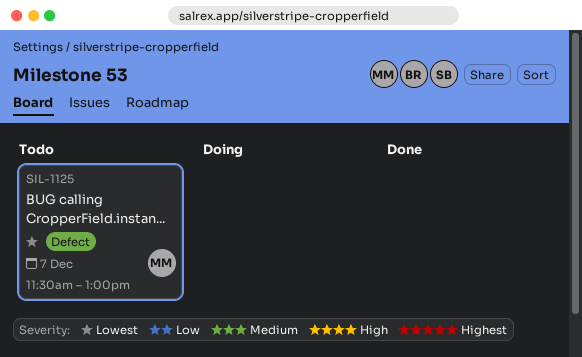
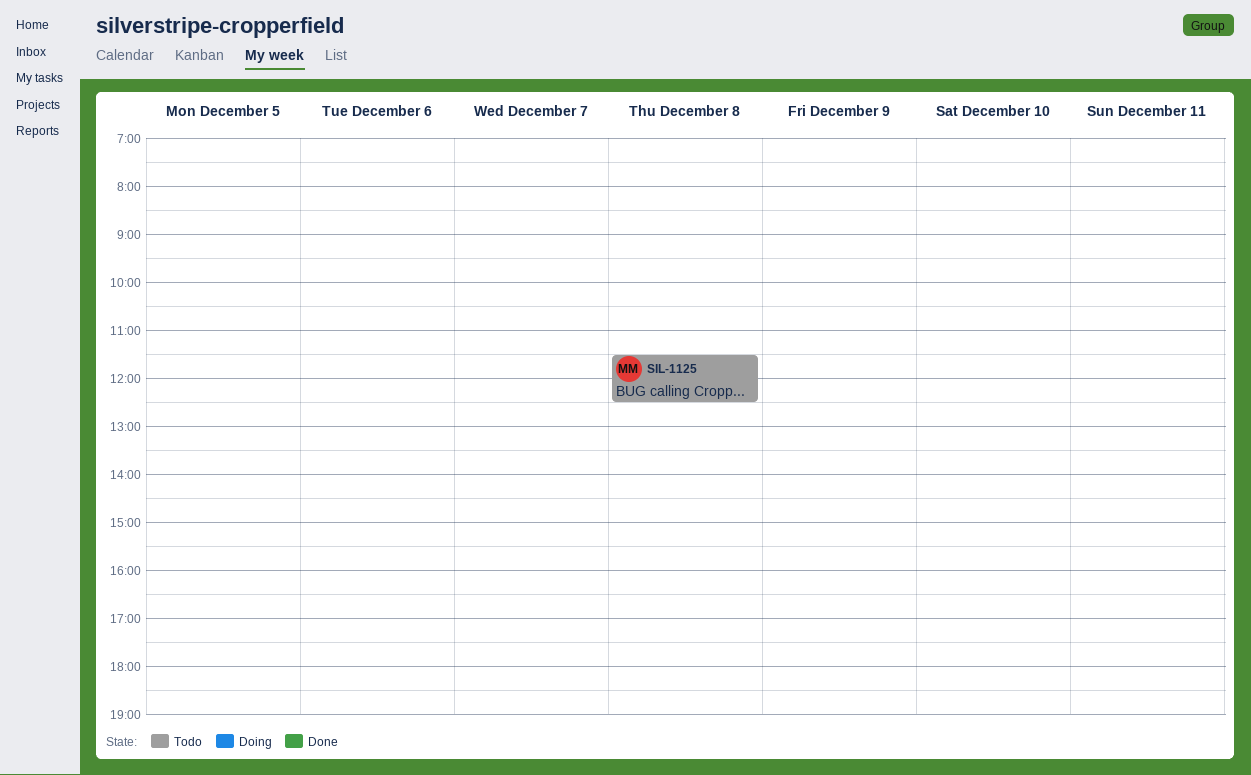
SIL-1125, day: Dec 7 -> Dec 8
SIL-1125, ends: 13:00 -> 12:30

